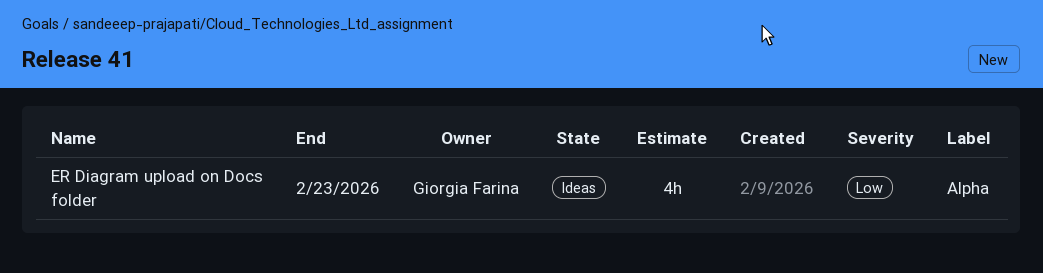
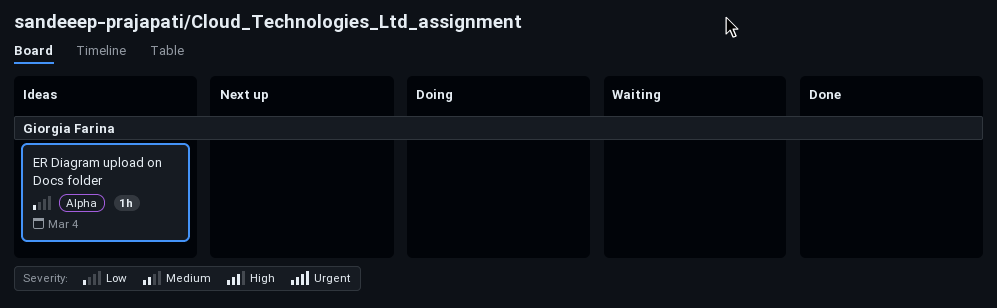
ER Diagram upload on Docs folder, estimate: 4h -> 1h
ER Diagram upload on Docs folder, due: Feb 23 -> Mar 4

